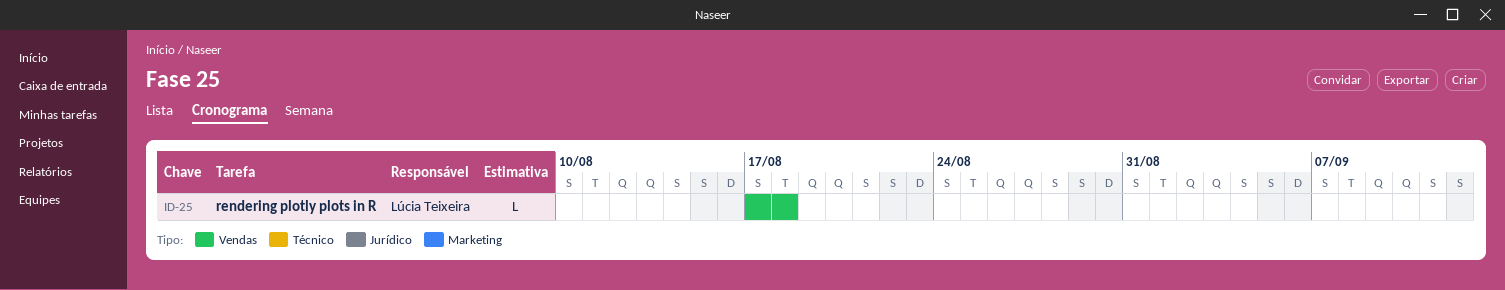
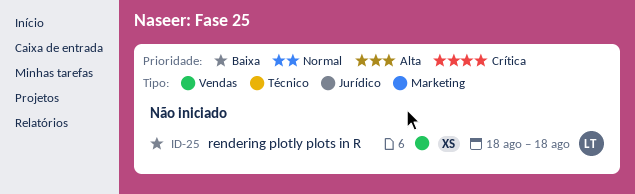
ID-25, estimate: L -> XS
ID-25, start: Aug 17 -> Aug 18

